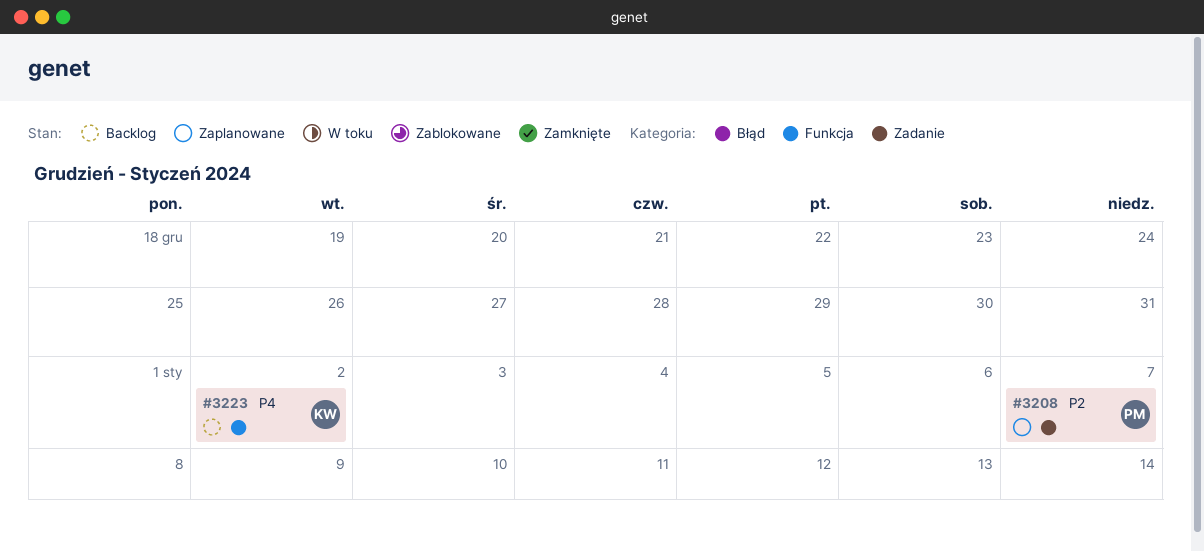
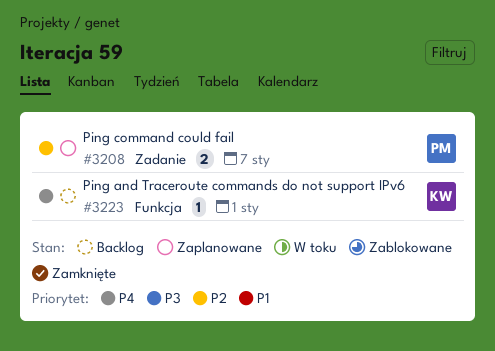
#3223, due: Jan 2 -> Jan 1

